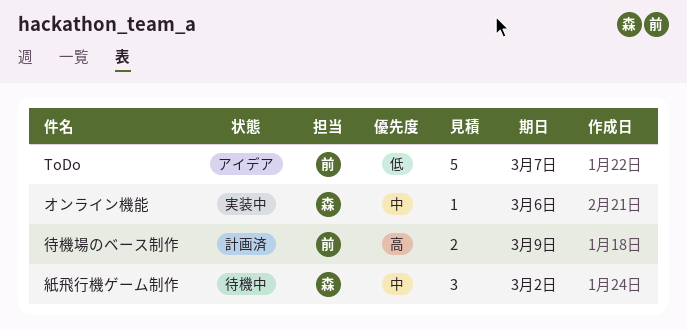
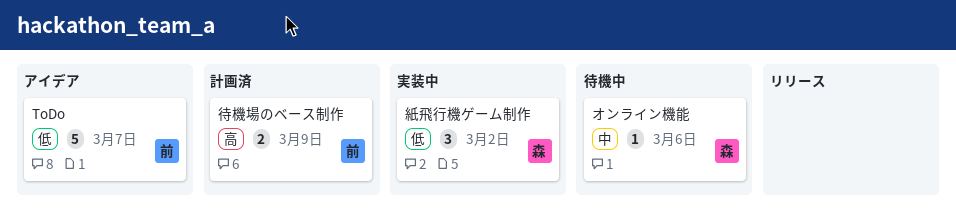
オンライン機能, status: 実装中 -> 待機中
紙飛行機ゲーム制作, status: 待機中 -> 実装中
紙飛行機ゲーム制作, priority: 中 -> 低

